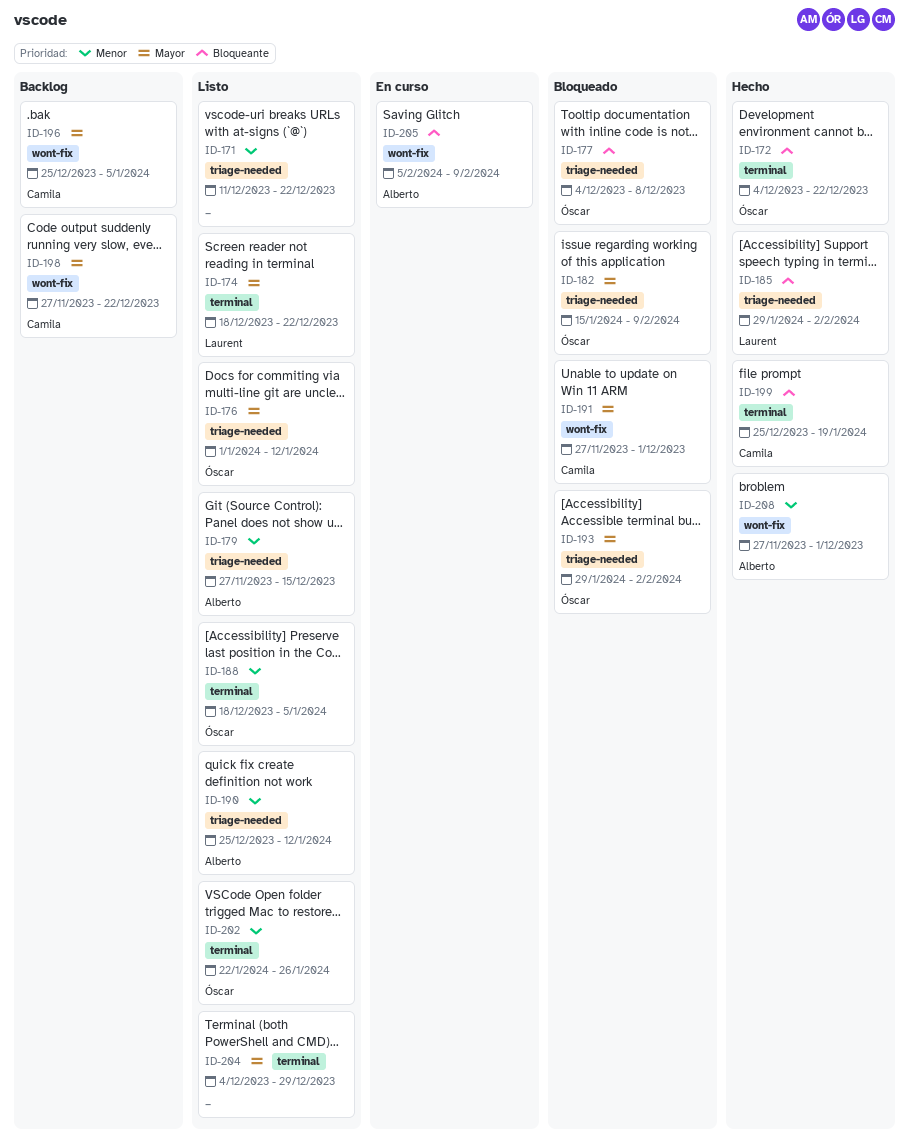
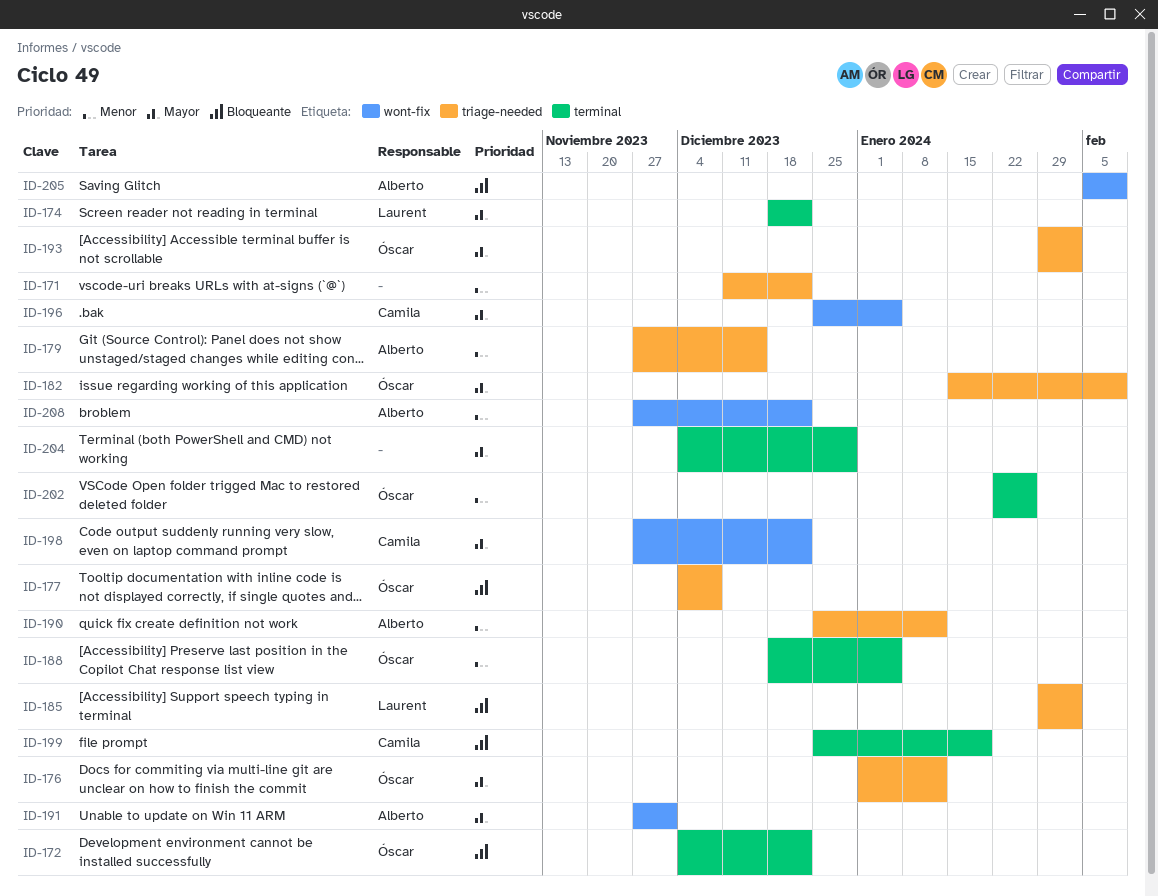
ID-191, owner: Camila -> Alberto
ID-208, due: Dec 1 -> Dec 22

